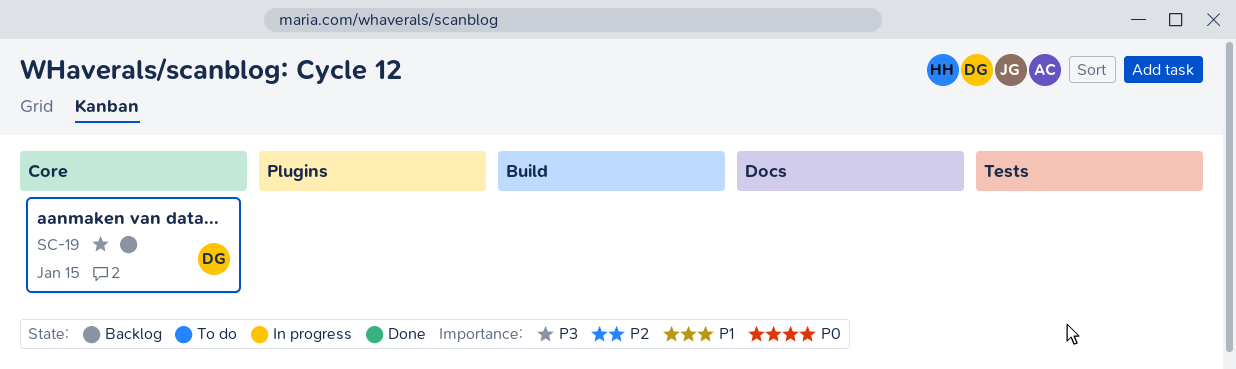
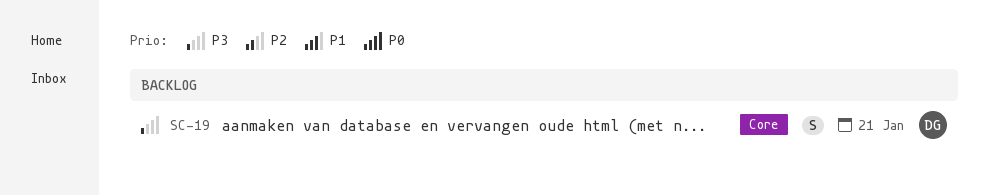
SC-19, due: Jan 15 -> Jan 21

